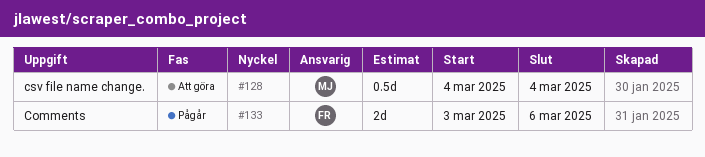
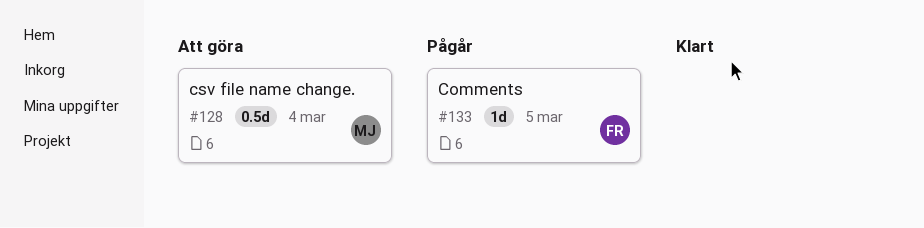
#133, estimate: 2d -> 1d
#133, due: Mar 6 -> Mar 5

